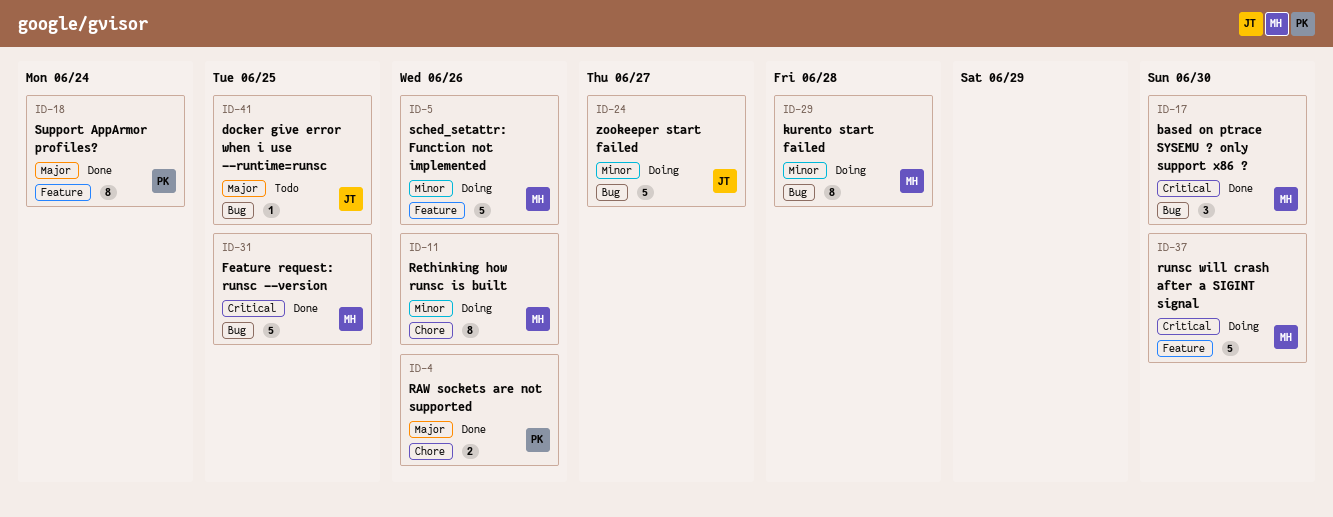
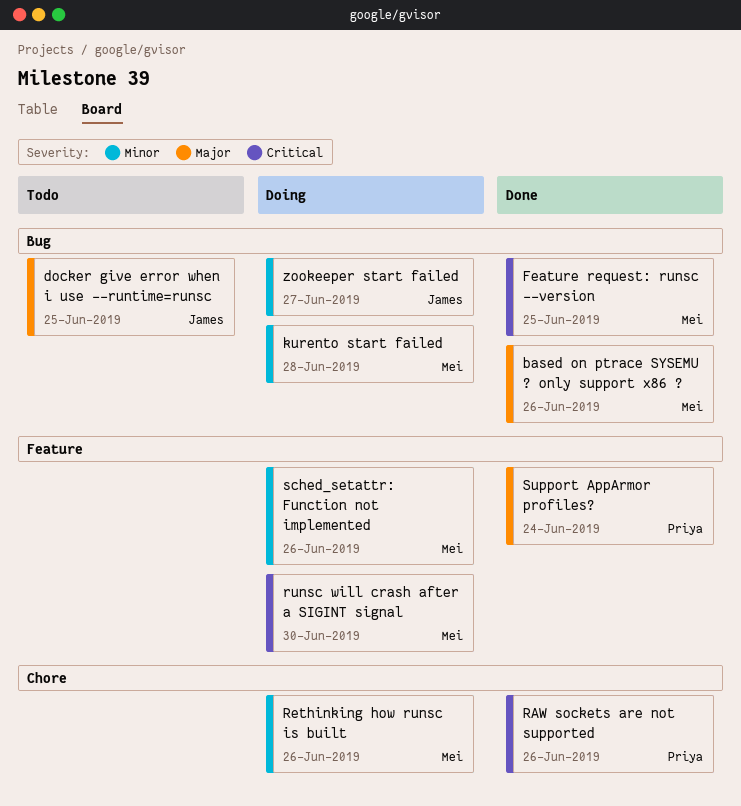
based on ptrace SYSEMU ? only support x86 ?, priority: Critical -> Major
based on ptrace SYSEMU ? only support x86 ?, day: Jun 30 -> Jun 26
RAW sockets are not supported, priority: Major -> Critical

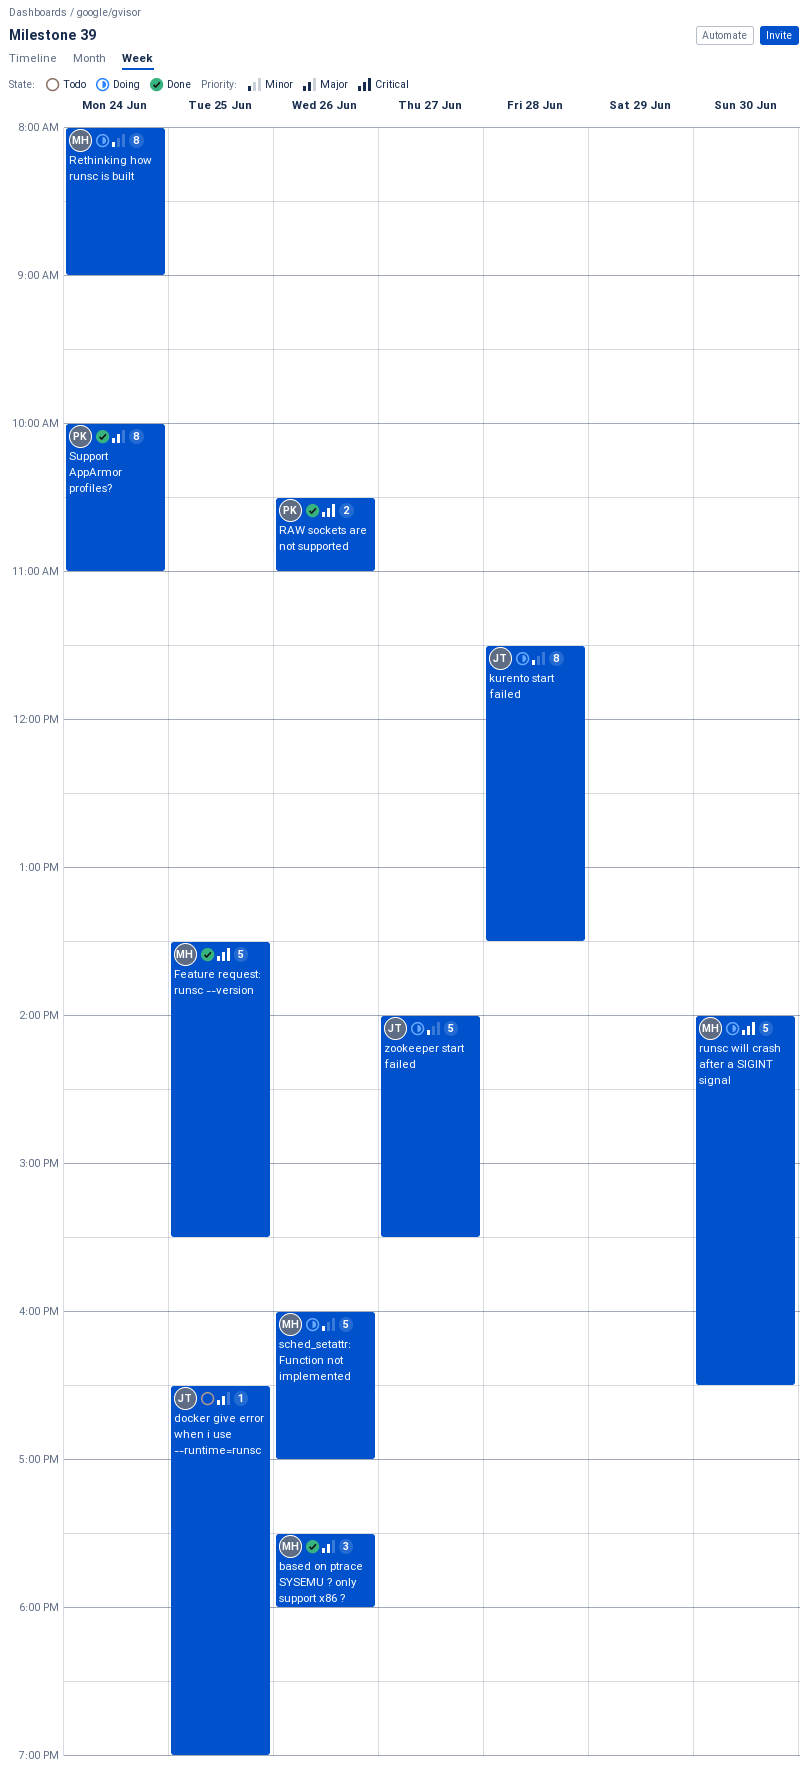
kurento start failed, owner: Mei -> James
Rethinking how runsc is built, day: Jun 26 -> Jun 24

